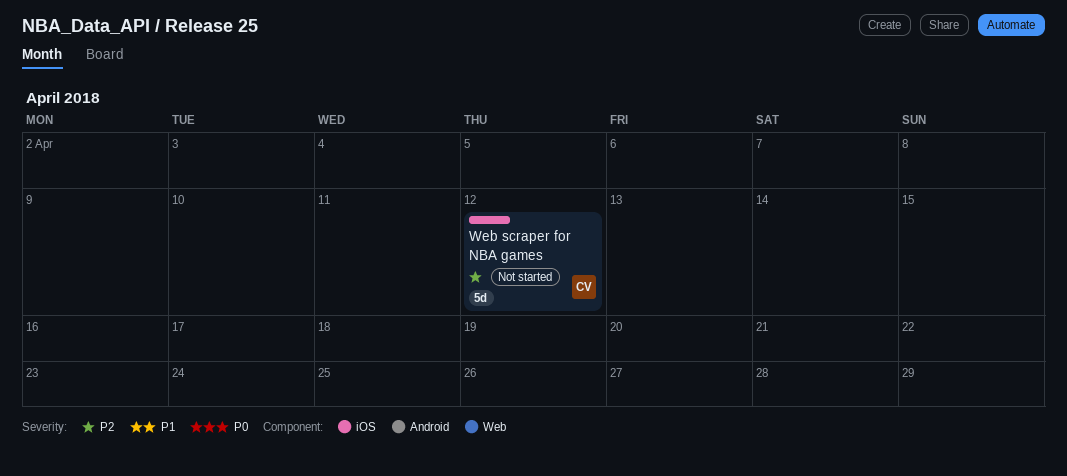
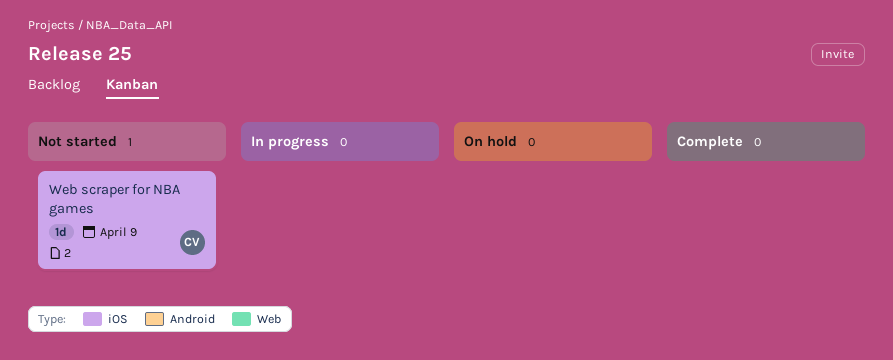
Web scraper for NBA games, estimate: 5d -> 1d
Web scraper for NBA games, due: Apr 12 -> Apr 9

